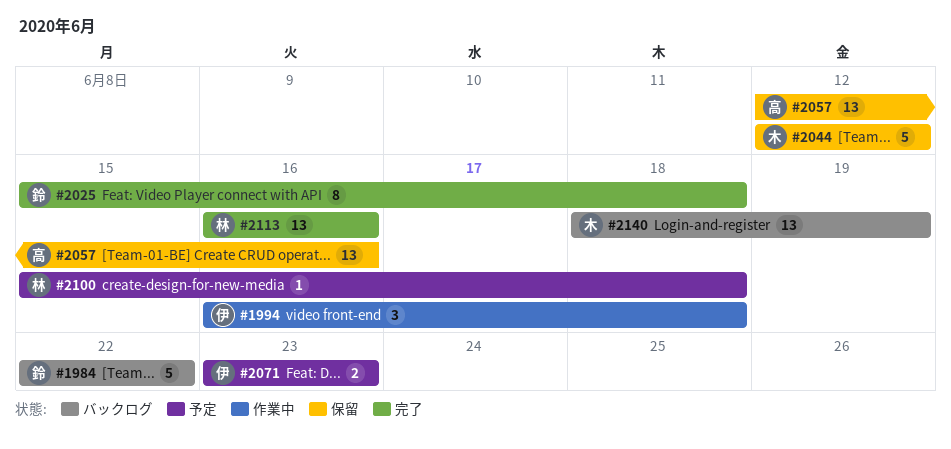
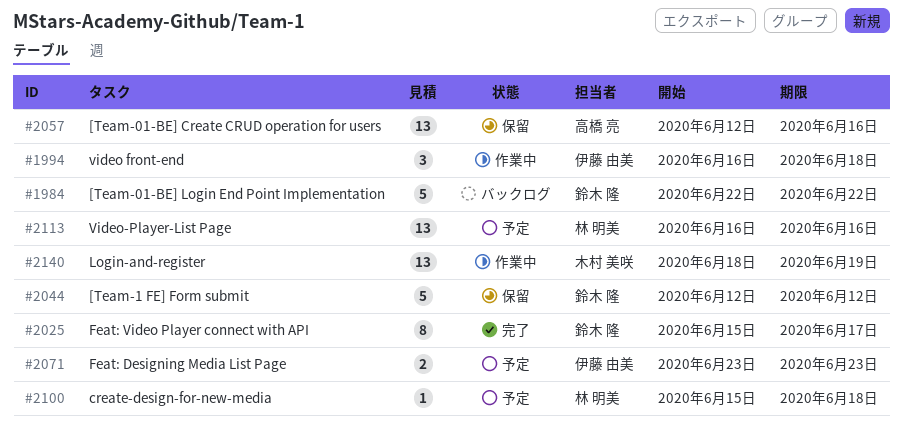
#2025, due: Jun 18 -> Jun 17
#2044, owner: 木村 美咲 -> 鈴木 隆
#2113, status: 完了 -> 予定
#2140, status: バックログ -> 作業中

